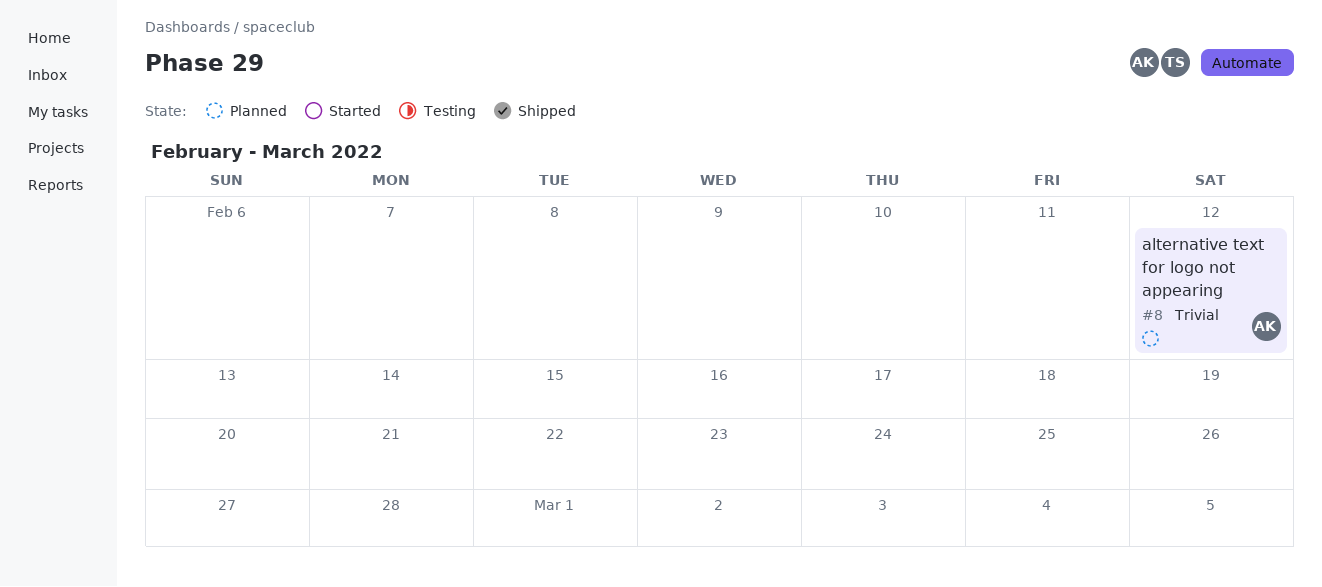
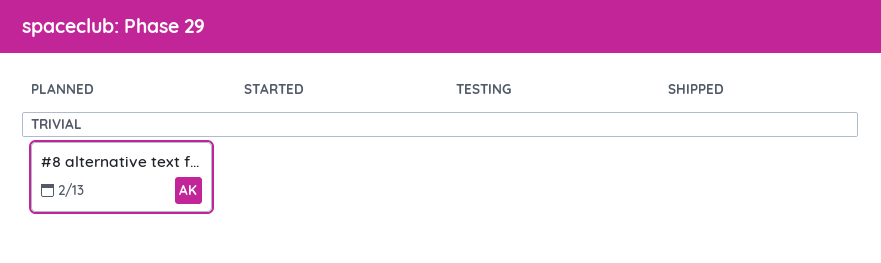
#8, due: Feb 12 -> Feb 13

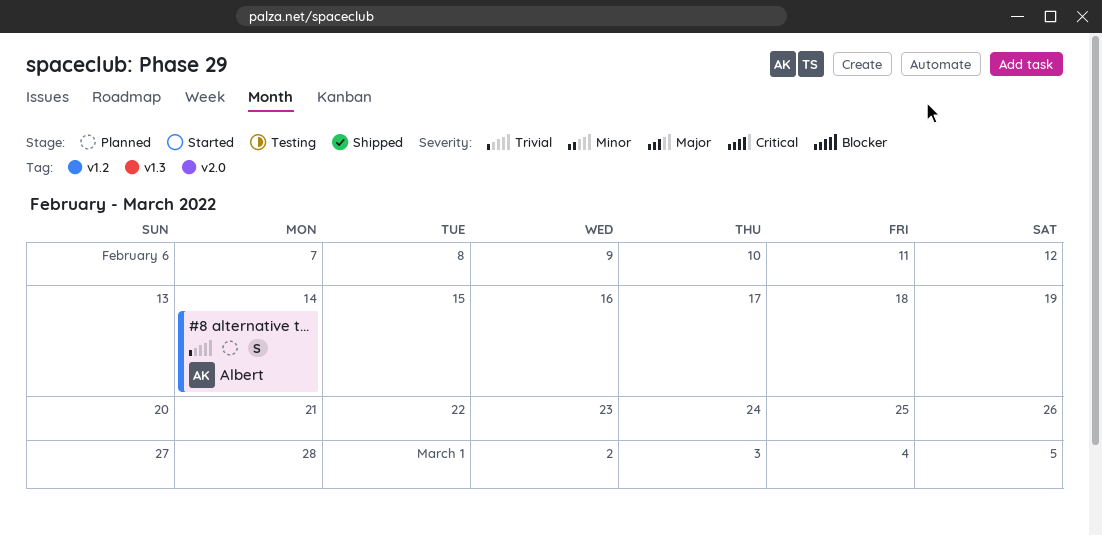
#8, due: Feb 13 -> Feb 14

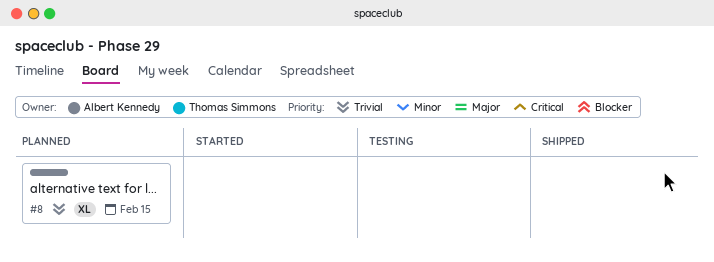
#8, estimate: S -> XL
#8, due: Feb 14 -> Feb 15

